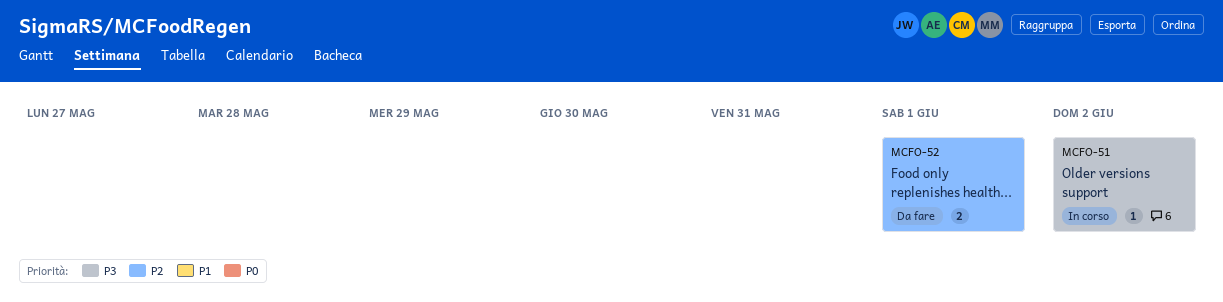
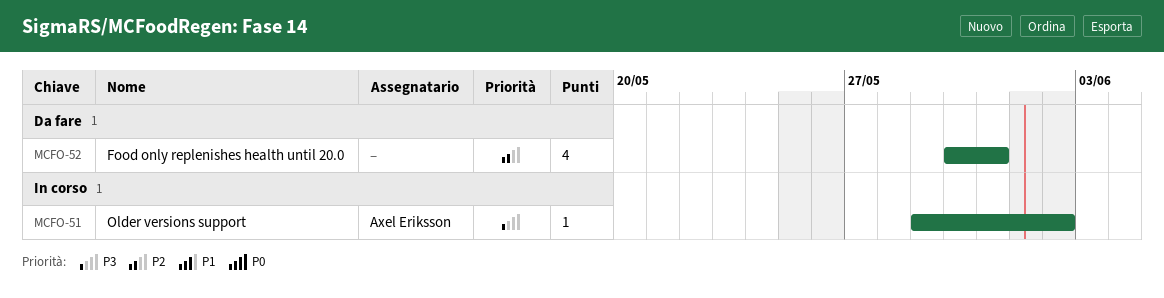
MCFO-52, estimate: 2 -> 4
MCFO-52, due: Jun 1 -> May 31

